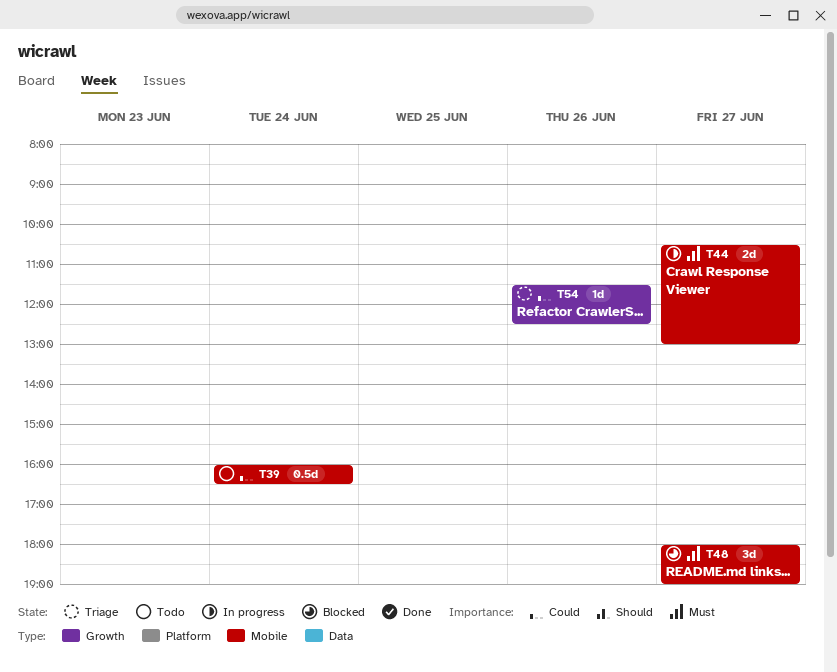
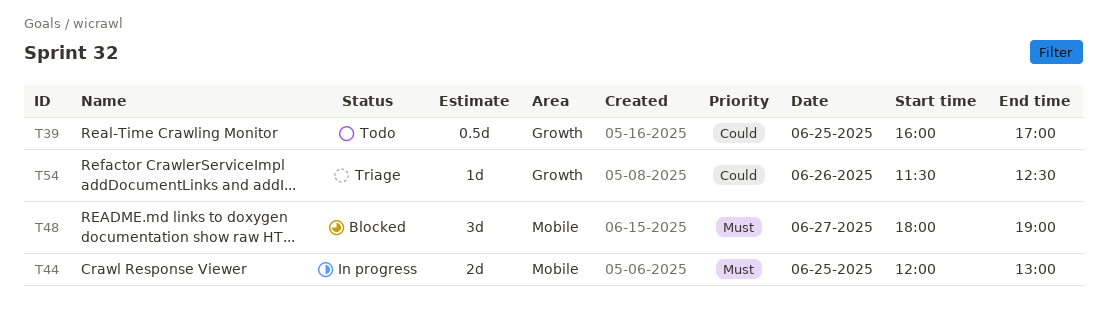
T39, label: Mobile -> Growth
T39, day: Jun 24 -> Jun 25
T39, ends: 16:30 -> 17:00
T44, day: Jun 27 -> Jun 25
T44, begins: 10:30 -> 12:00

